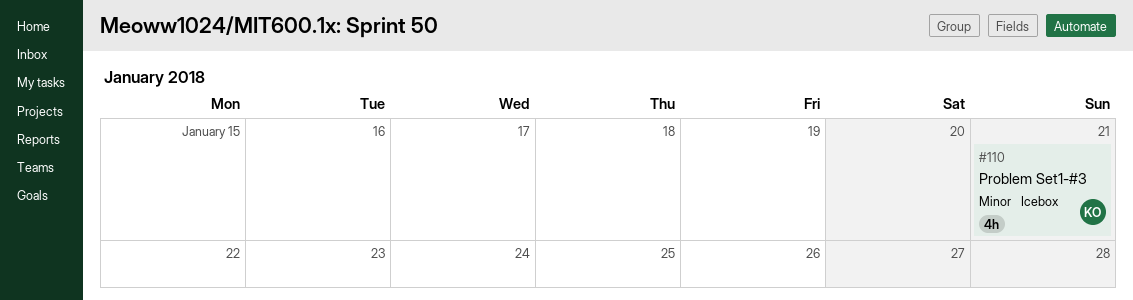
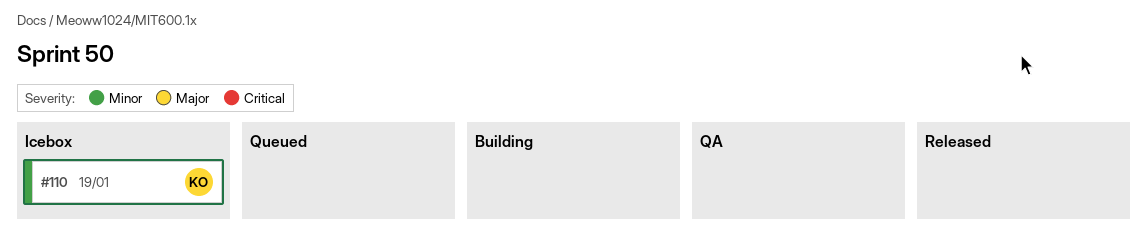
#110, due: Jan 21 -> Jan 19

